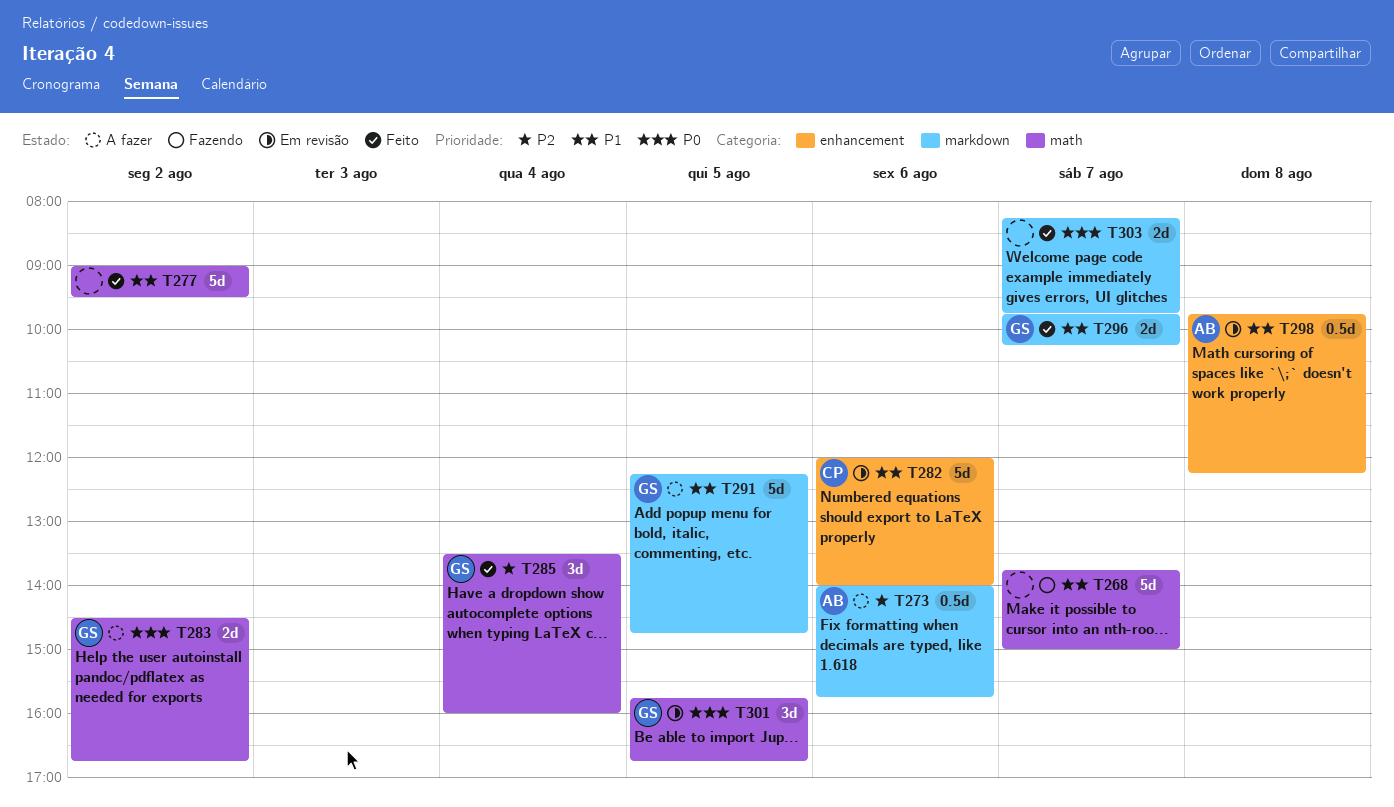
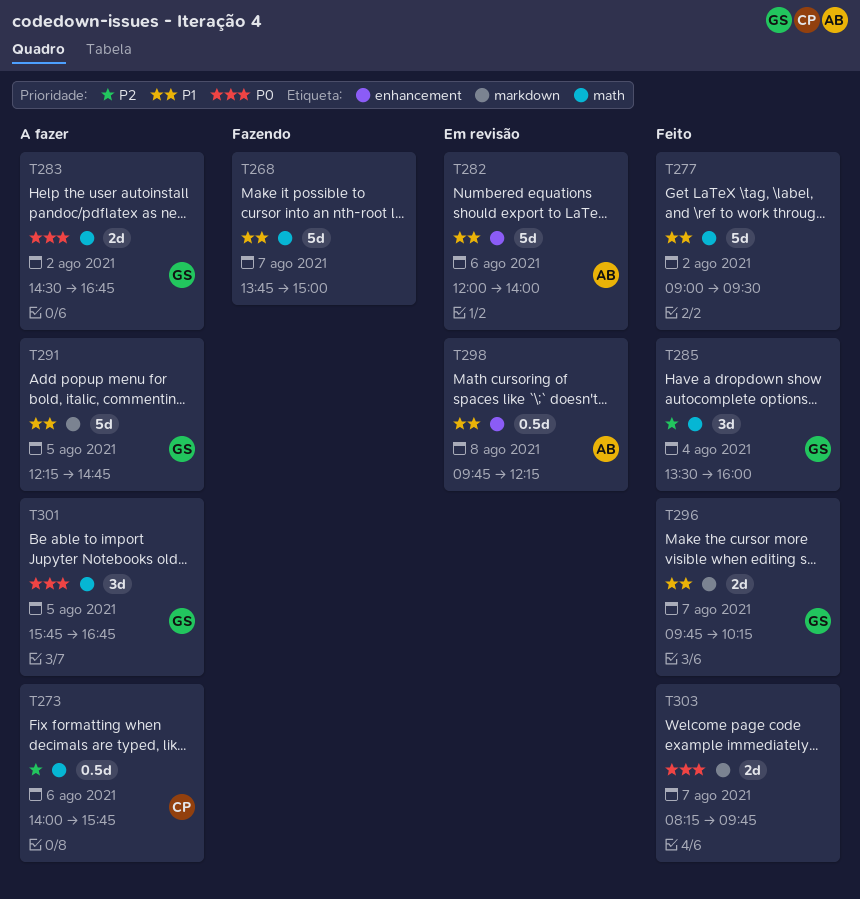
T273, owner: AB -> CP
T273, label: markdown -> math
T282, owner: CP -> AB
T301, status: Em revisão -> A fazer

